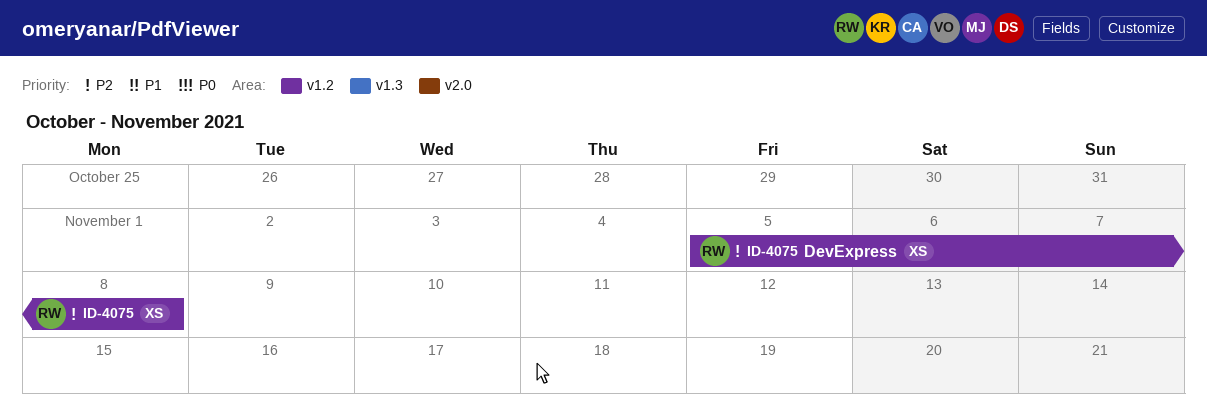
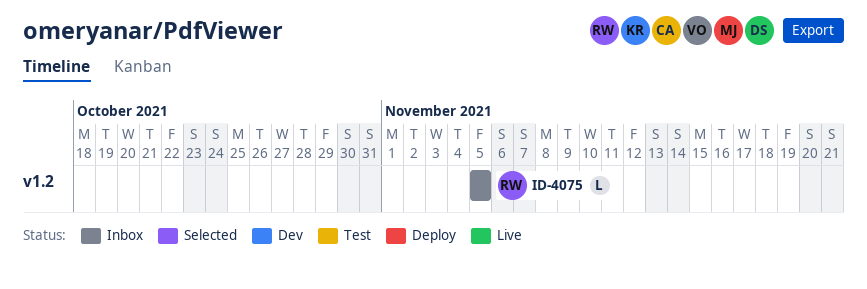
ID-4075, estimate: XS -> L
ID-4075, due: Nov 8 -> Nov 5

